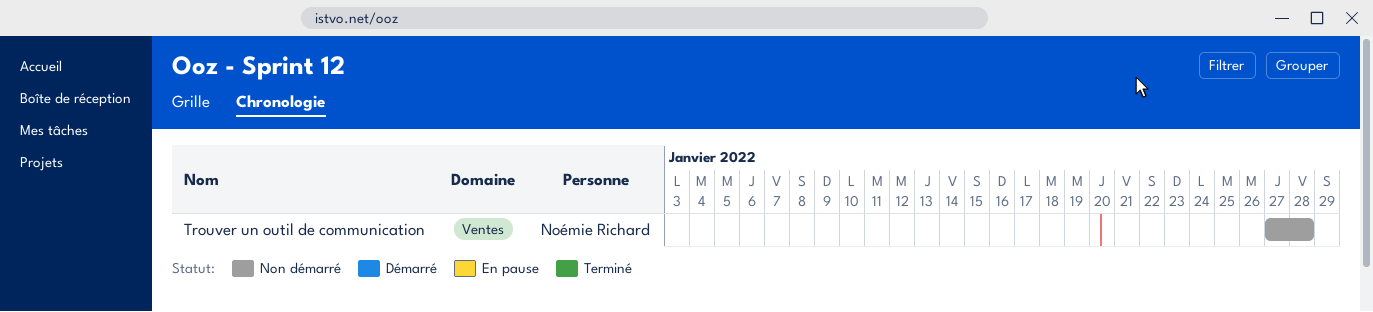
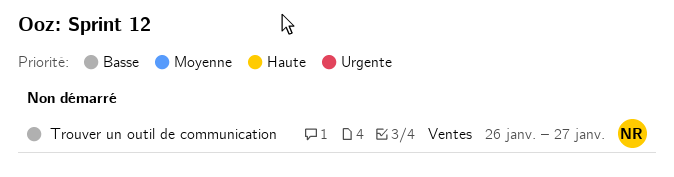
Trouver un outil de communication, start: Jan 27 -> Jan 26
Trouver un outil de communication, due: Jan 28 -> Jan 27

